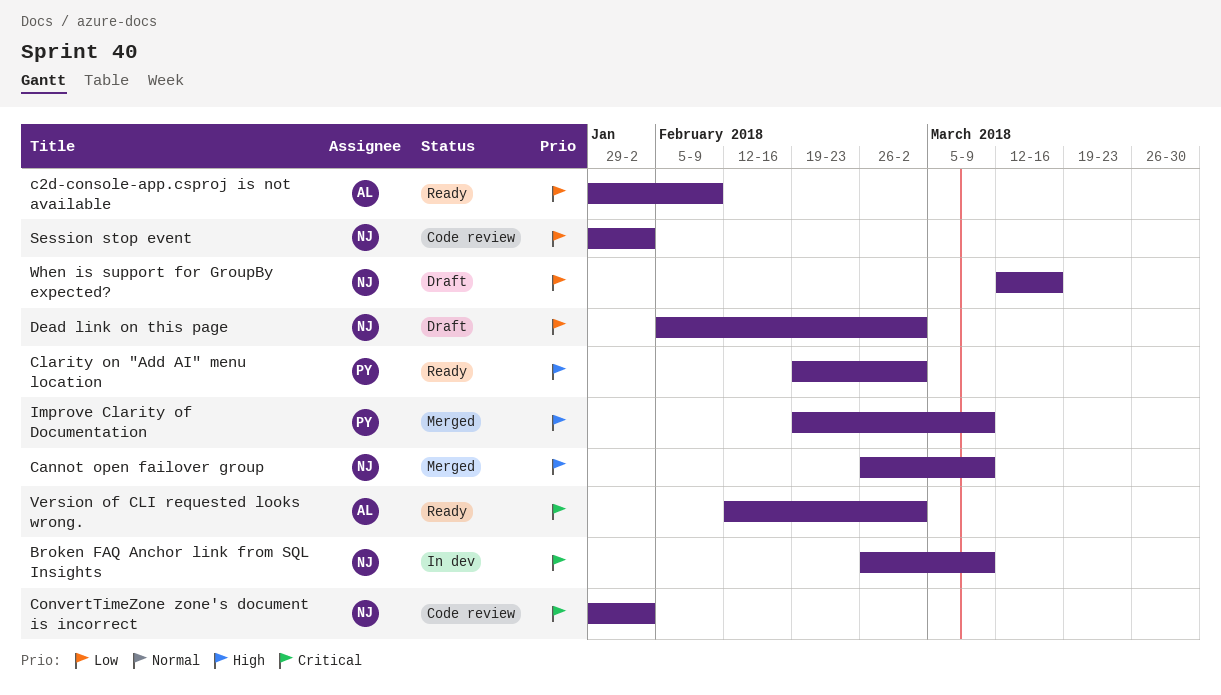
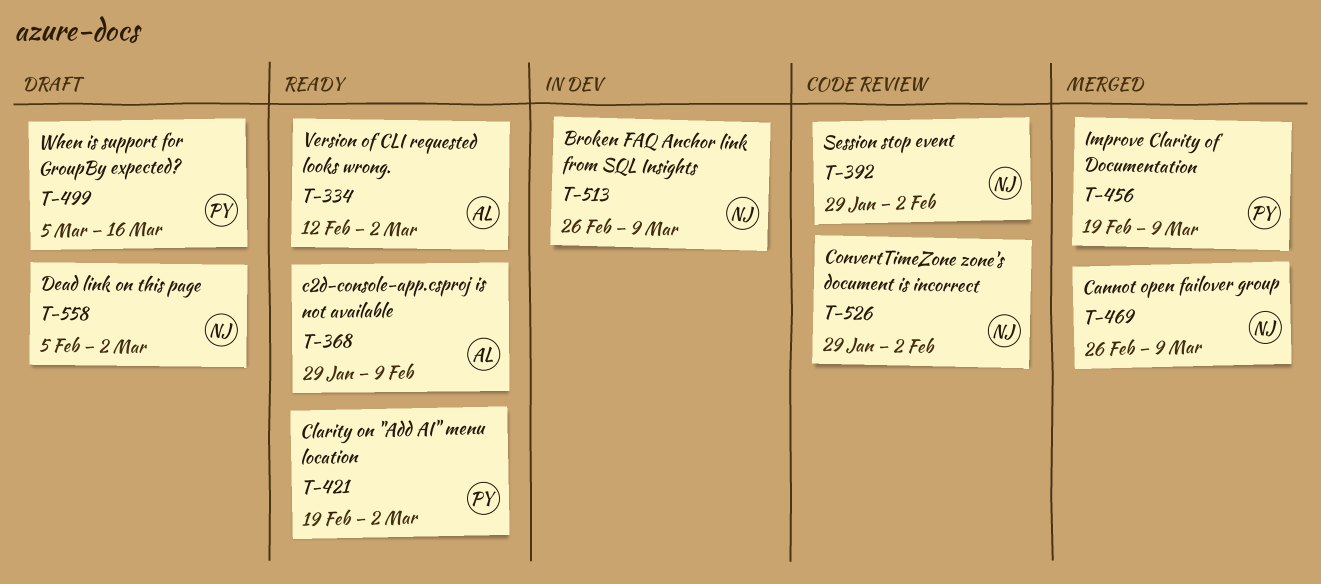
When is support for GroupBy expected?, owner: NJ -> PY
When is support for GroupBy expected?, start: Mar 12 -> Mar 5

